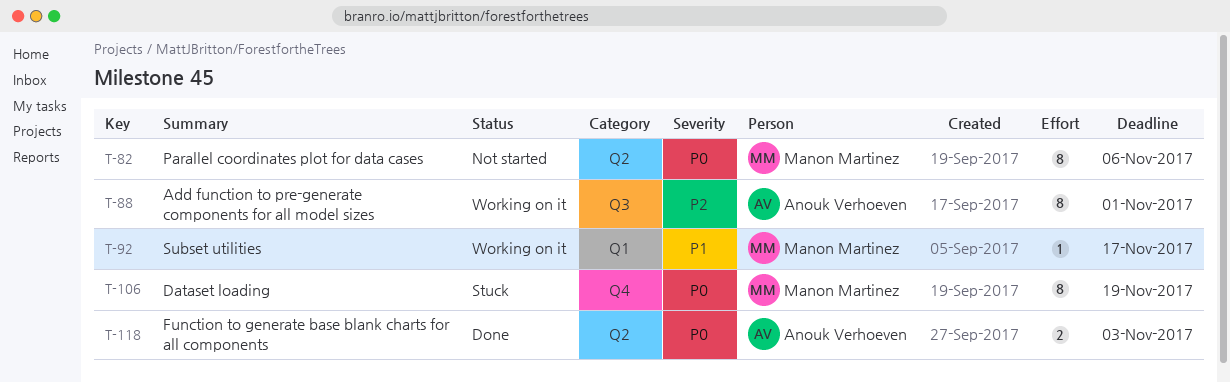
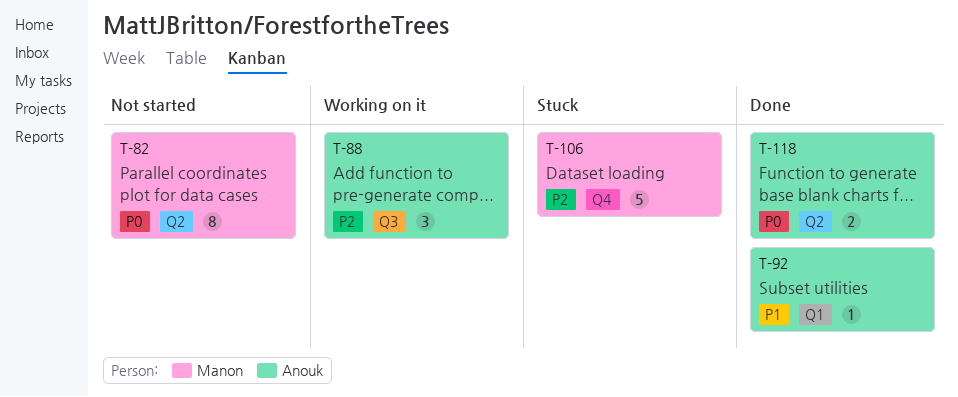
T-88, estimate: 8 -> 3
T-92, status: Working on it -> Done
T-92, owner: Manon Martinez -> Anouk Verhoeven
T-106, priority: P0 -> P2
T-106, estimate: 8 -> 5

